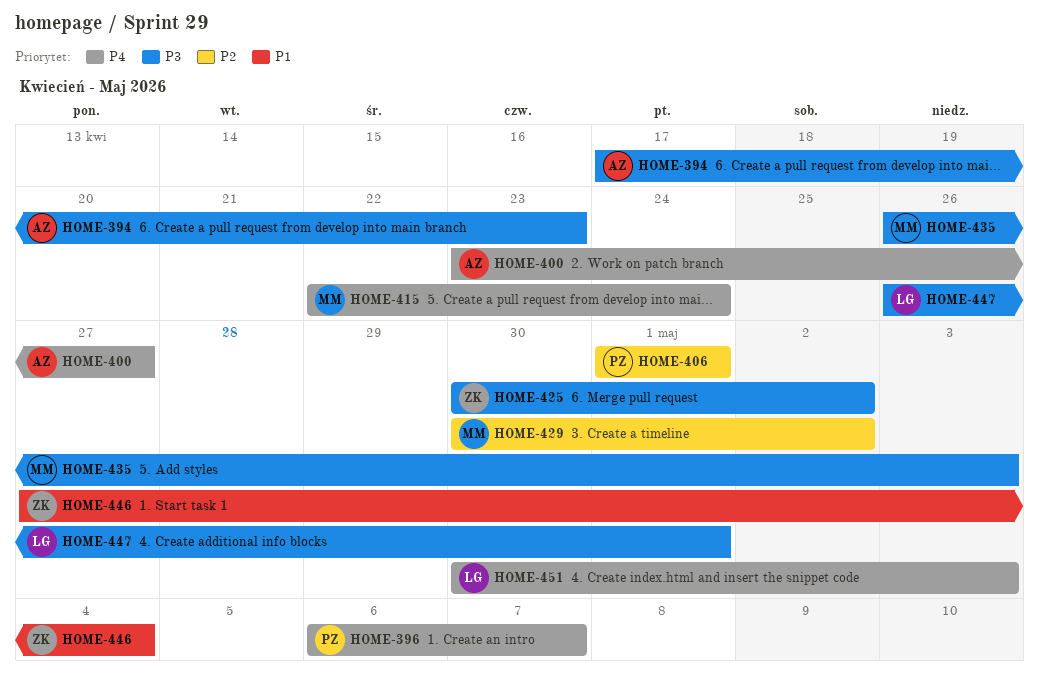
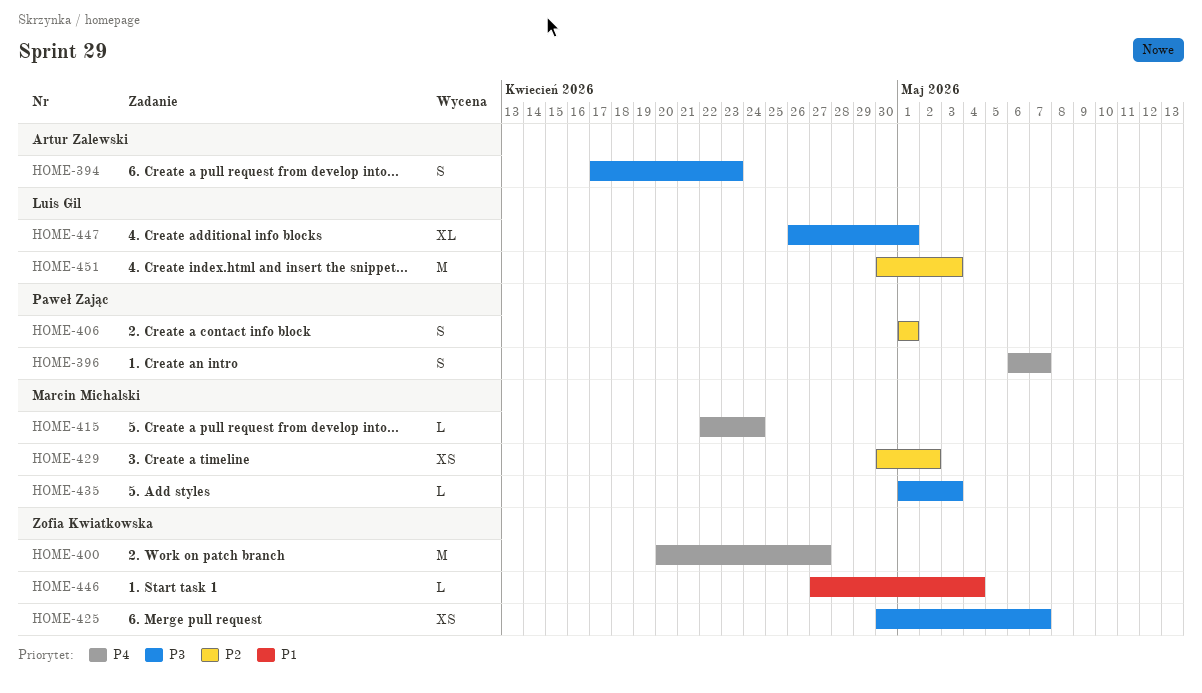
HOME-400, owner: Artur Zalewski -> Zofia Kwiatkowska
HOME-400, start: Apr 23 -> Apr 20
HOME-425, due: May 2 -> May 7
HOME-435, start: Apr 26 -> May 1
HOME-451, priority: P4 -> P2

